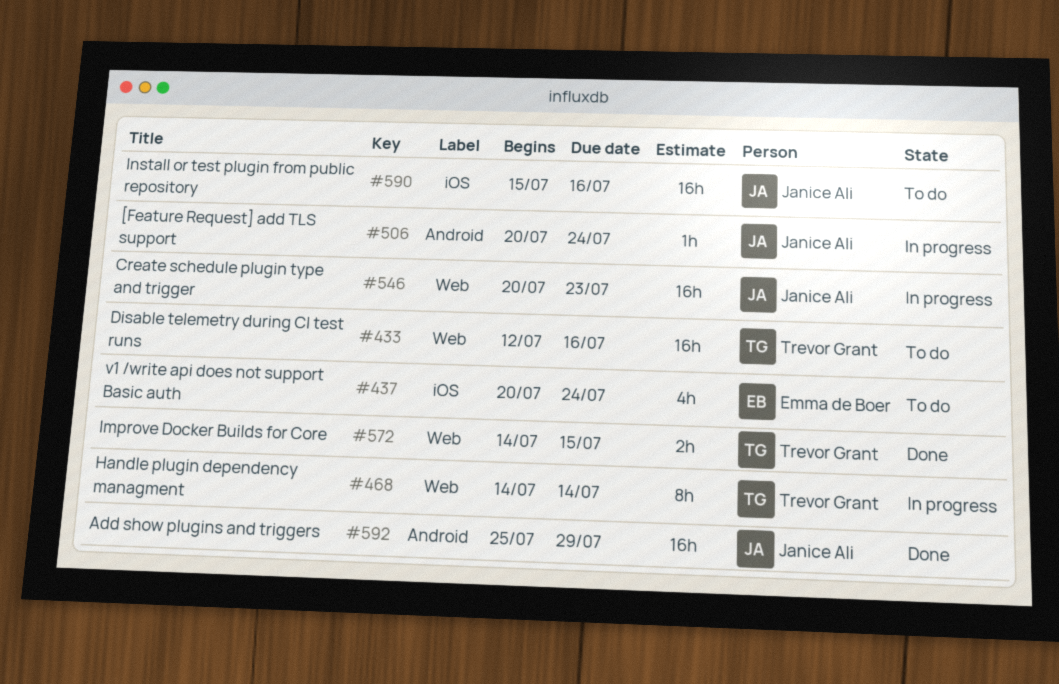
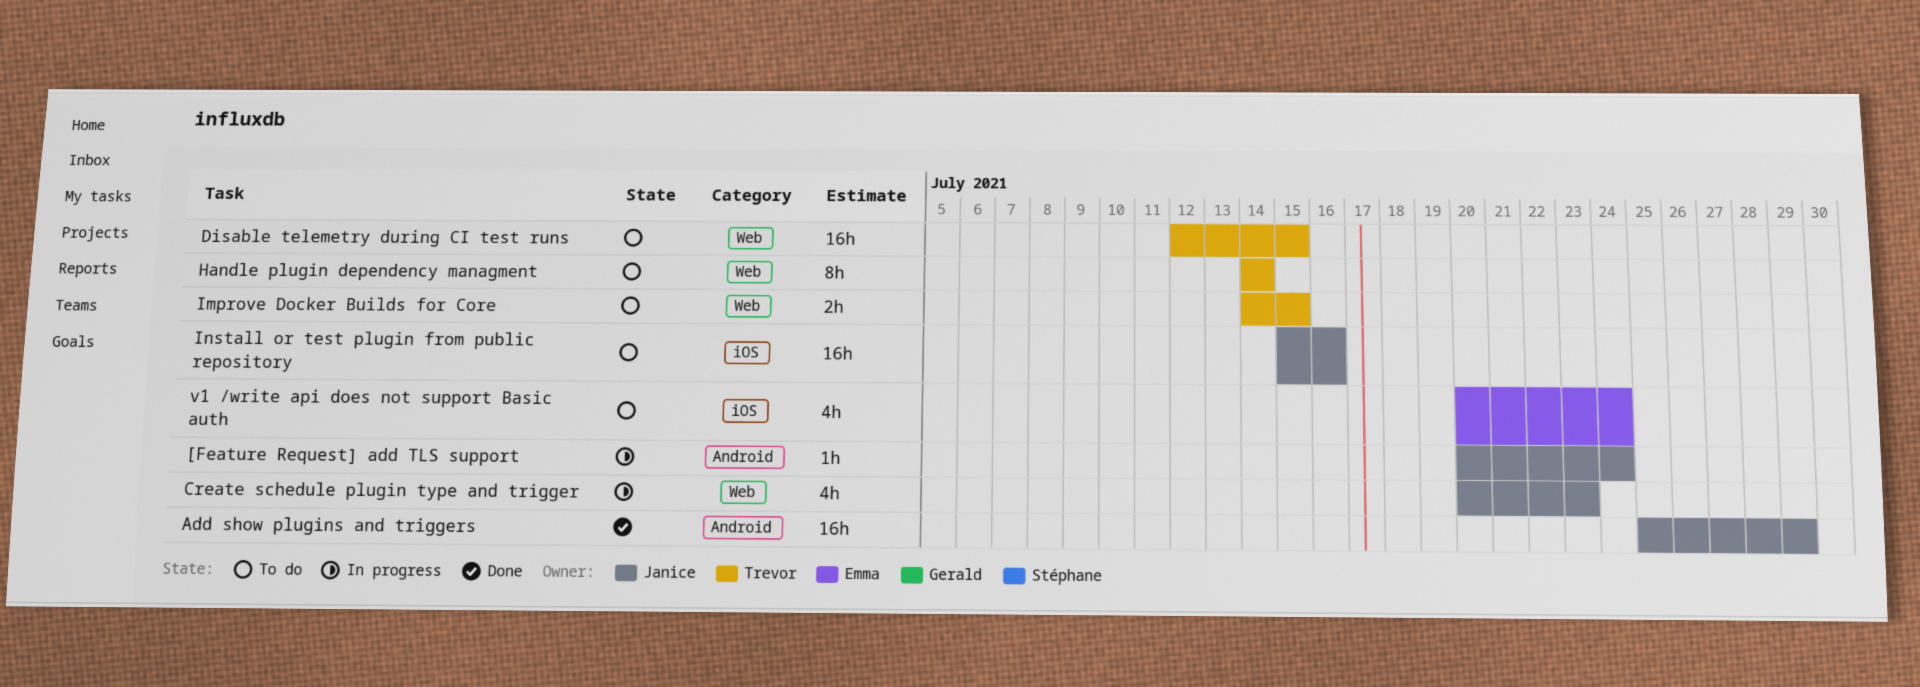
Create schedule plugin type and trigger, estimate: 16h -> 4h
Disable telemetry during CI test runs, due: Jul 16 -> Jul 15
Handle plugin dependency managment, status: In progress -> To do
Improve Docker Builds for Core, status: Done -> To do

